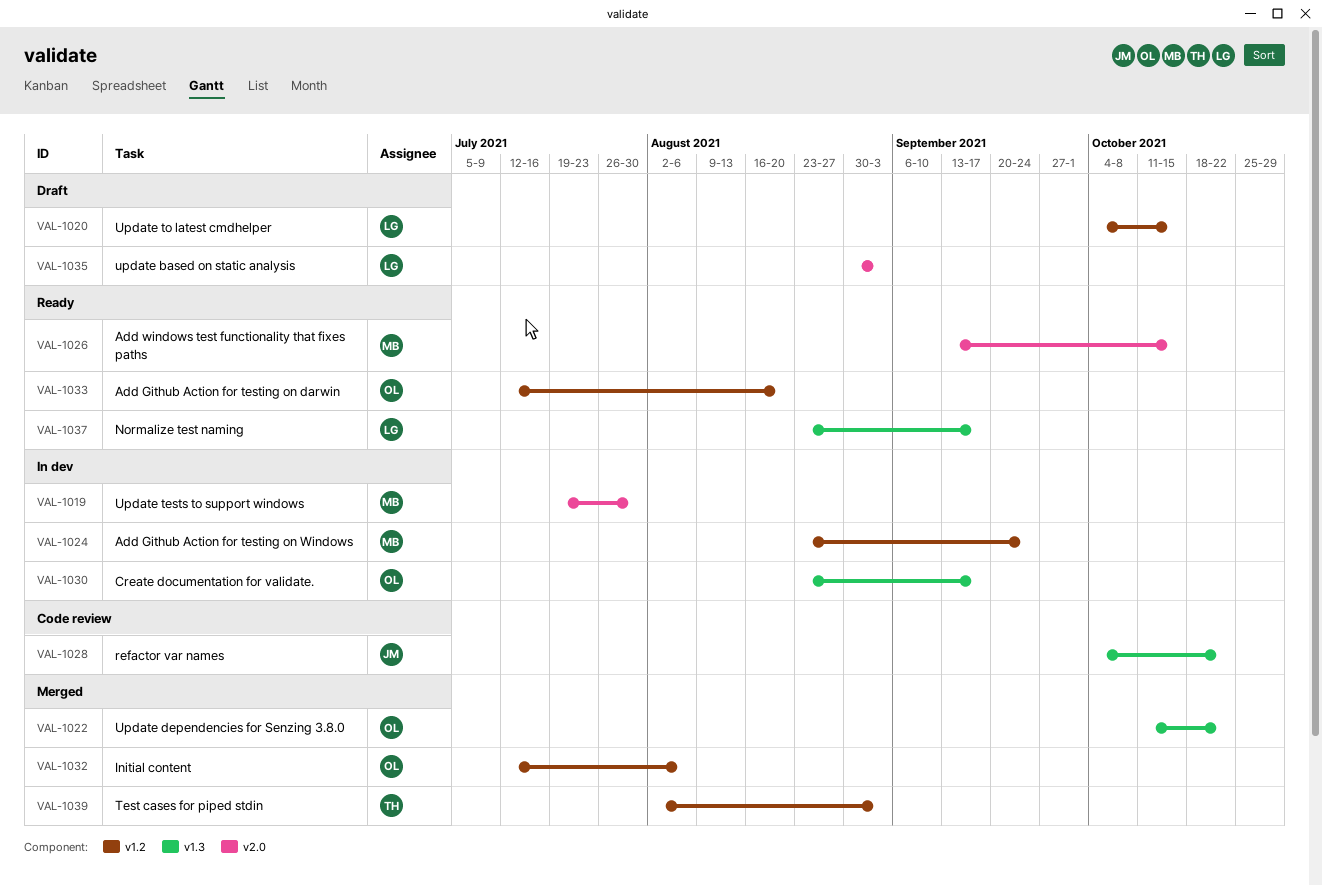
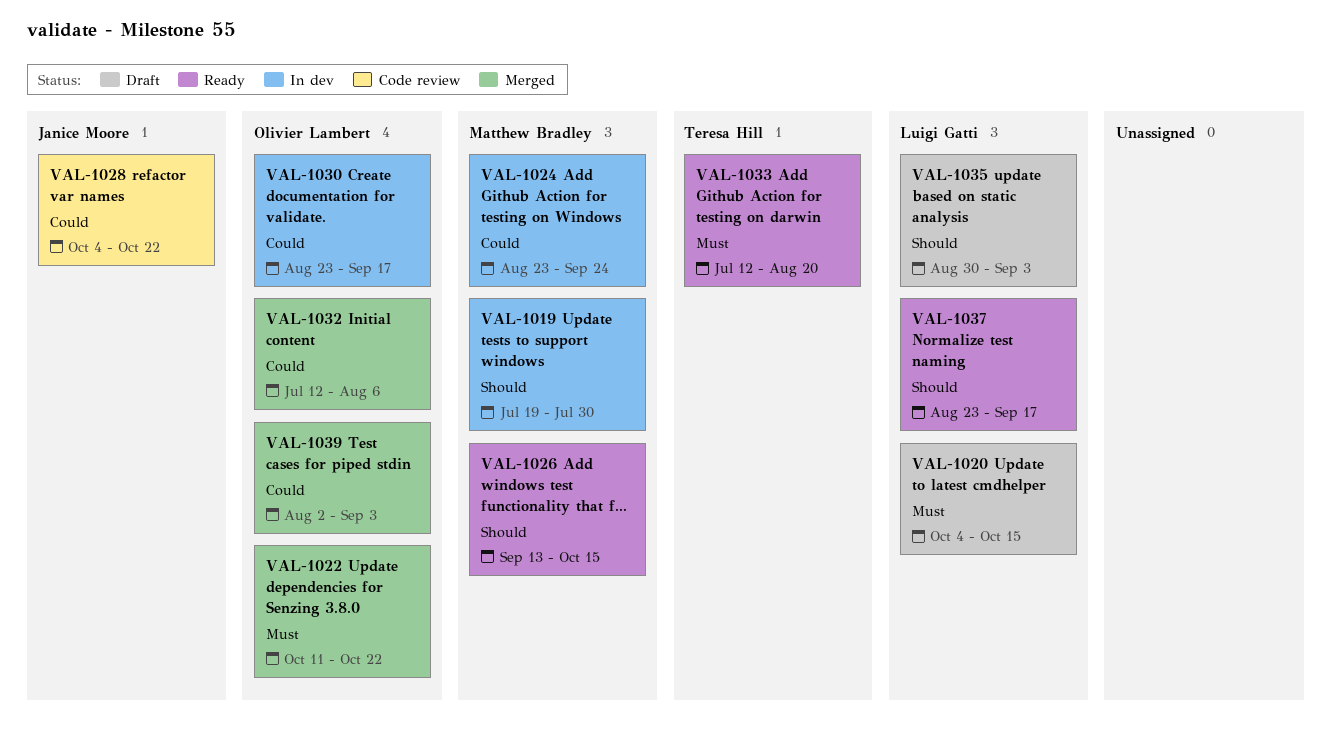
VAL-1033, owner: Olivier Lambert -> Teresa Hill
VAL-1039, owner: Teresa Hill -> Olivier Lambert

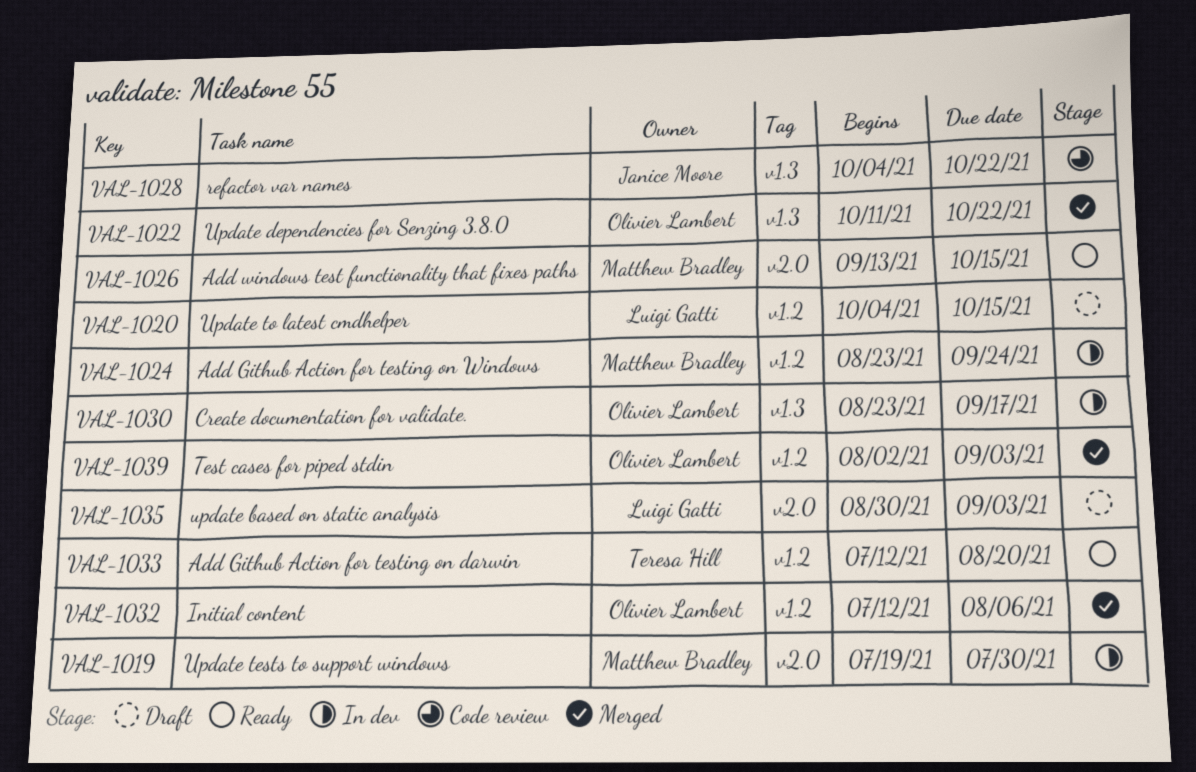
VAL-1037: present -> none

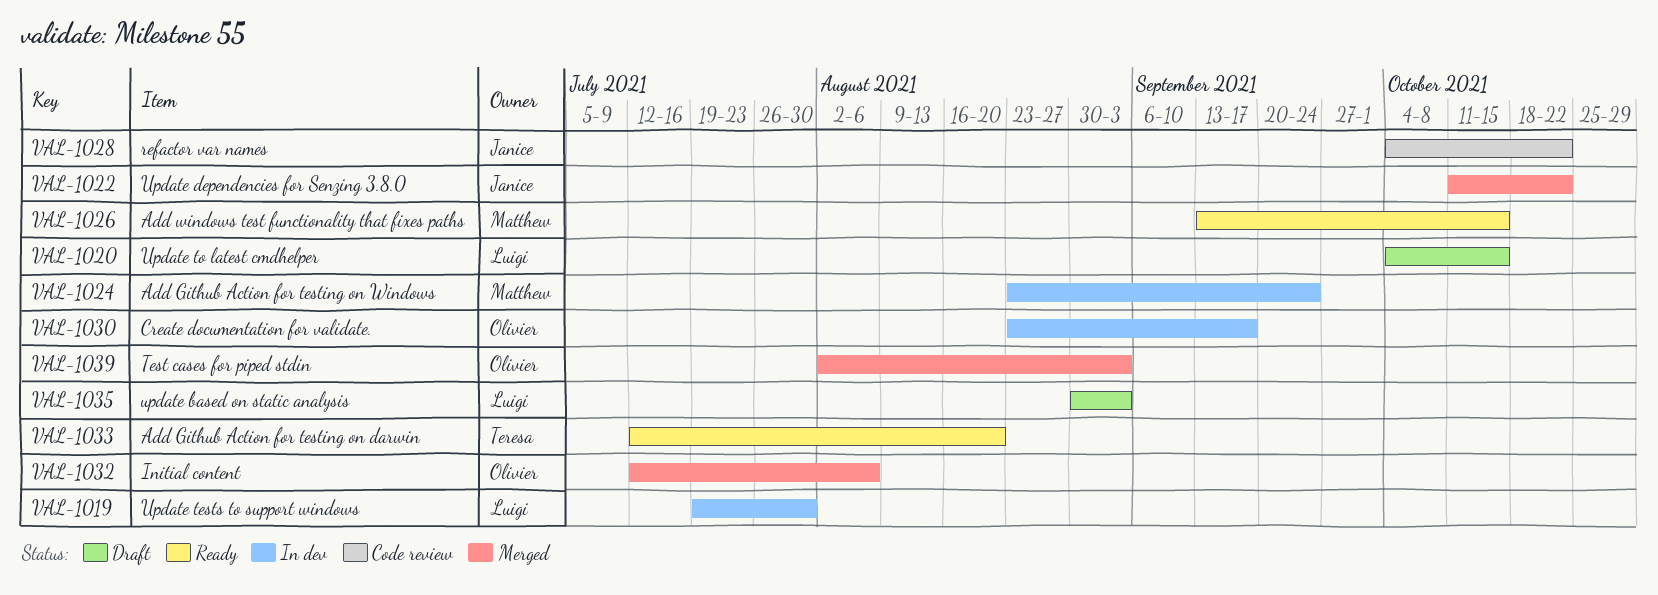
VAL-1019, owner: Matthew Bradley -> Luigi Gatti
VAL-1022, owner: Olivier Lambert -> Janice Moore

